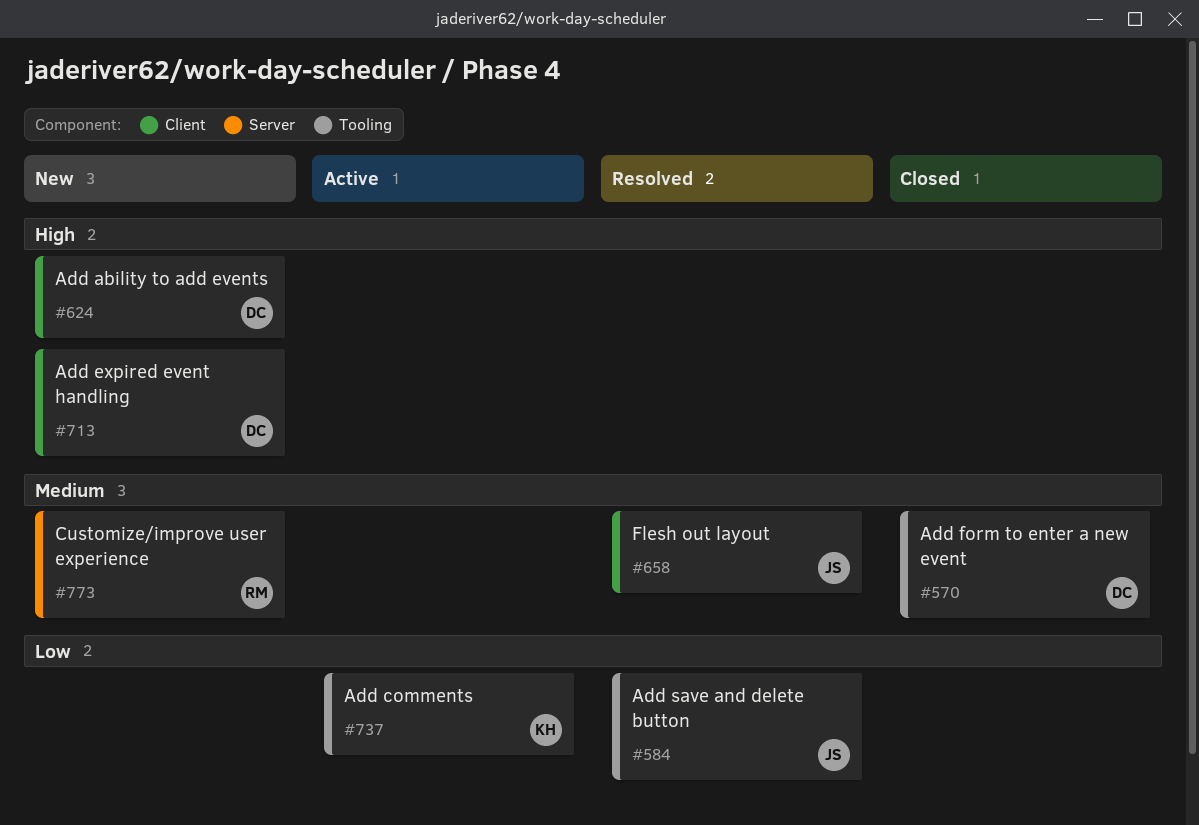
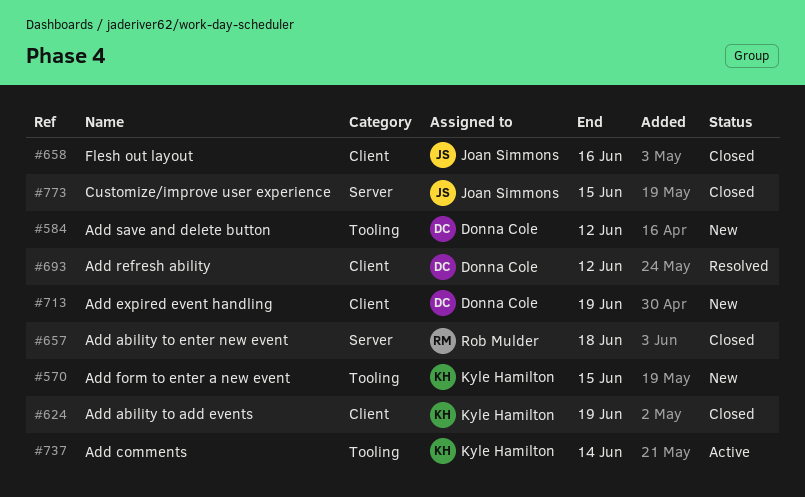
#570, status: Closed -> New
#570, owner: Donna Cole -> Kyle Hamilton
#584, status: Resolved -> New
#584, owner: Joan Simmons -> Donna Cole
#624, status: New -> Closed
#624, owner: Donna Cole -> Kyle Hamilton
#657: none -> present
#658, status: Resolved -> Closed
#693: none -> present
#773, status: New -> Closed
#773, owner: Rob Mulder -> Joan Simmons

